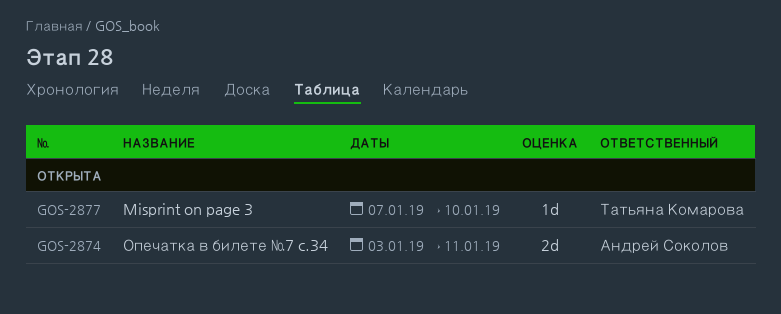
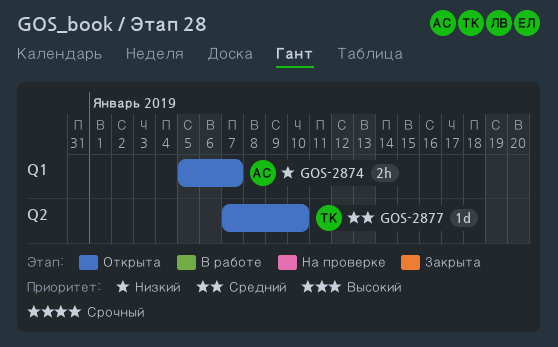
GOS-2874, estimate: 2d -> 2h
GOS-2874, start: Jan 3 -> Jan 5
GOS-2874, due: Jan 11 -> Jan 7

